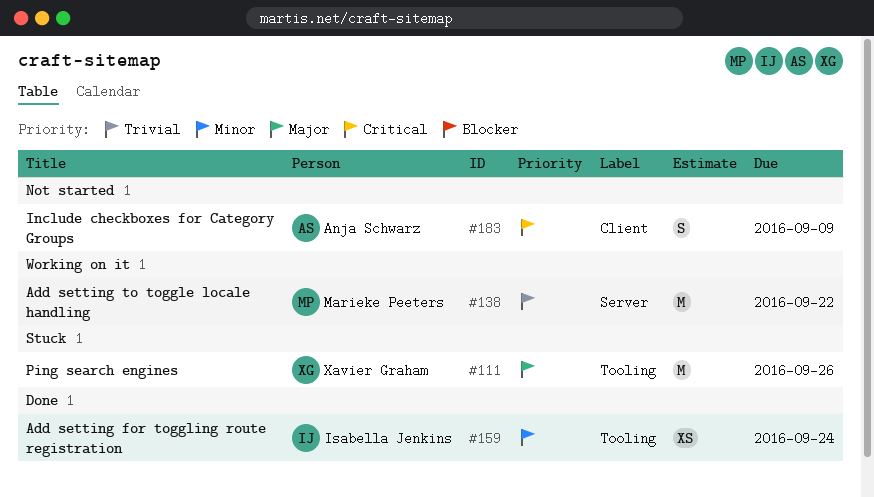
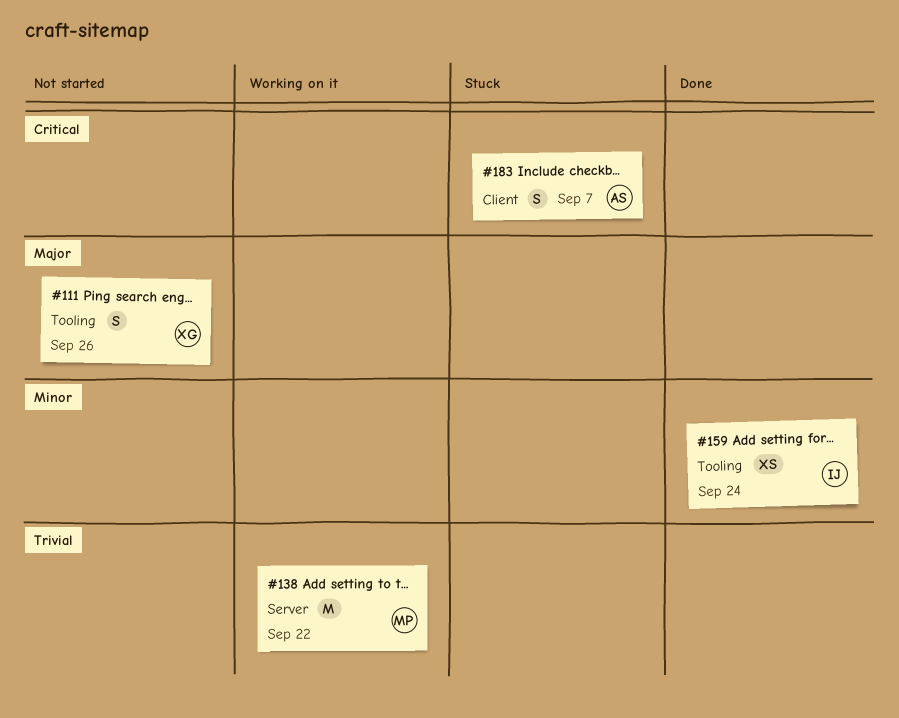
#111, status: Stuck -> Not started
#111, estimate: M -> S
#183, status: Not started -> Stuck
#183, due: Sep 9 -> Sep 7

